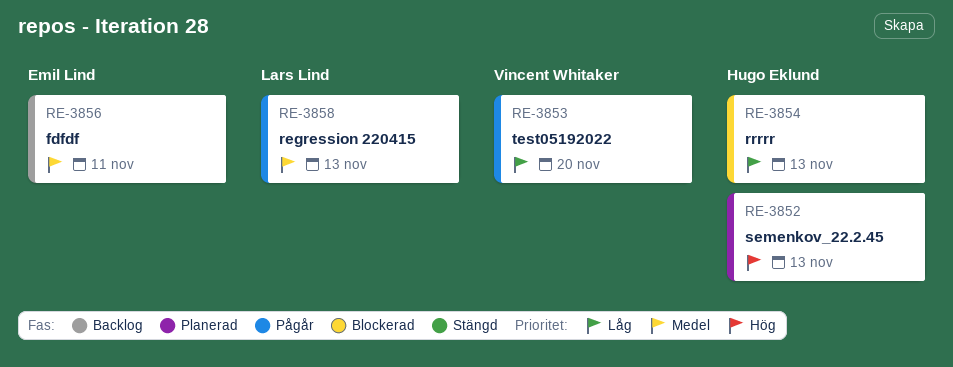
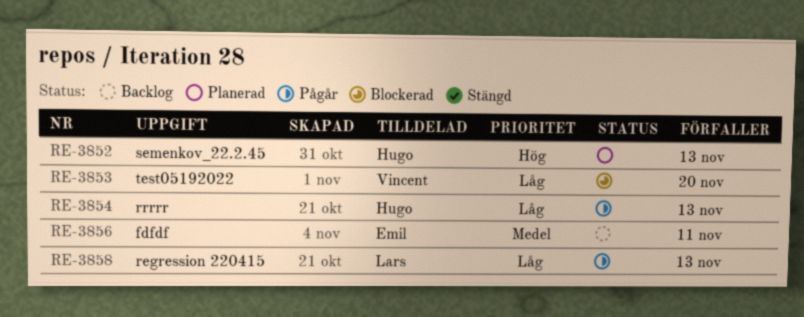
RE-3853, status: Pågår -> Blockerad
RE-3854, status: Blockerad -> Pågår
RE-3858, priority: Medel -> Låg

